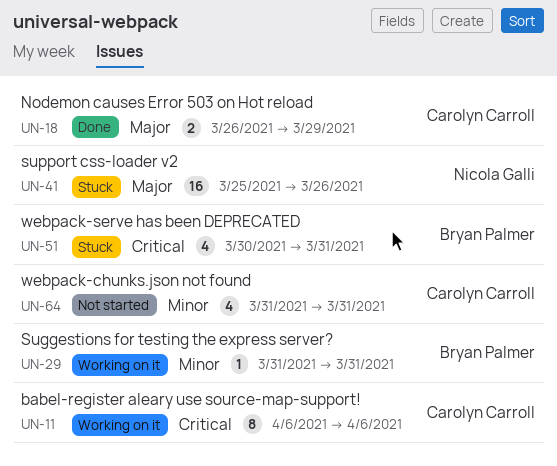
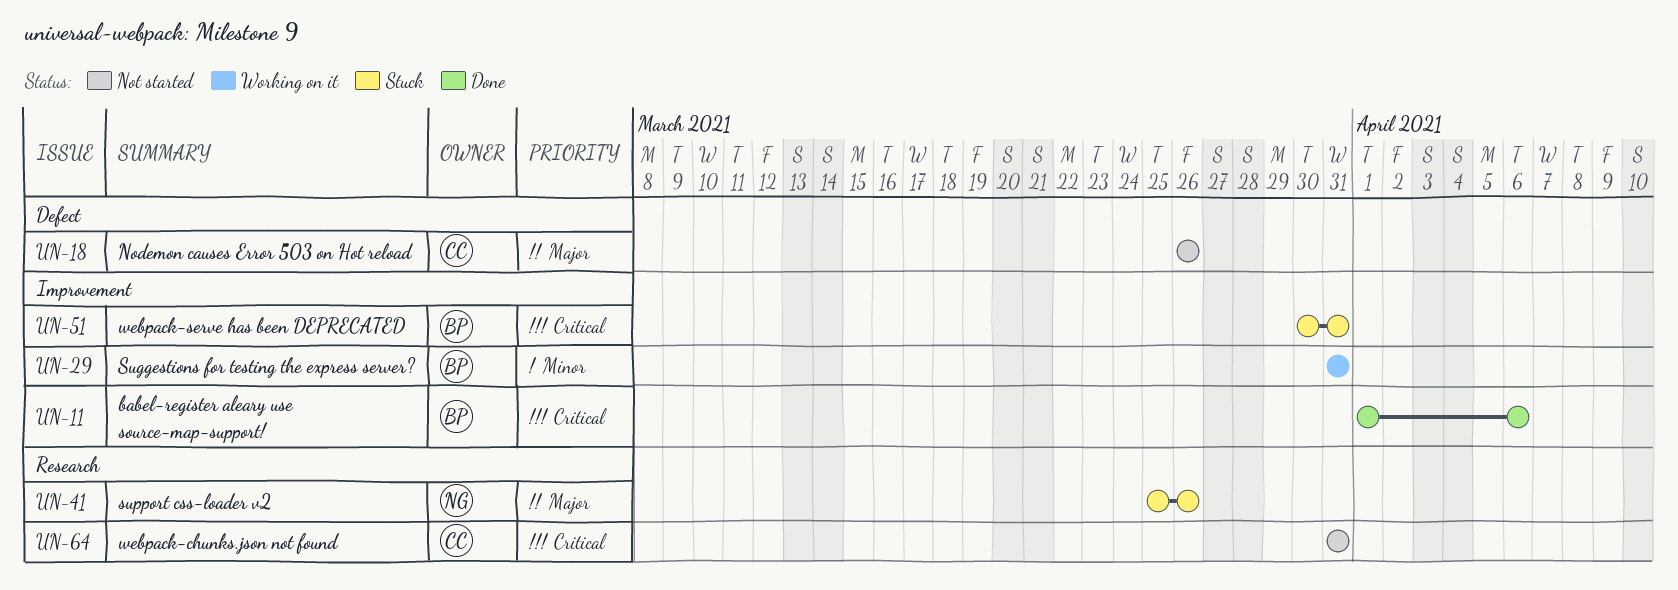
UN-11, status: Working on it -> Done
UN-11, owner: Carolyn Carroll -> Bryan Palmer
UN-11, start: Apr 6 -> Apr 1
UN-18, status: Done -> Not started
UN-18, due: Mar 29 -> Mar 26
UN-64, priority: Minor -> Critical

